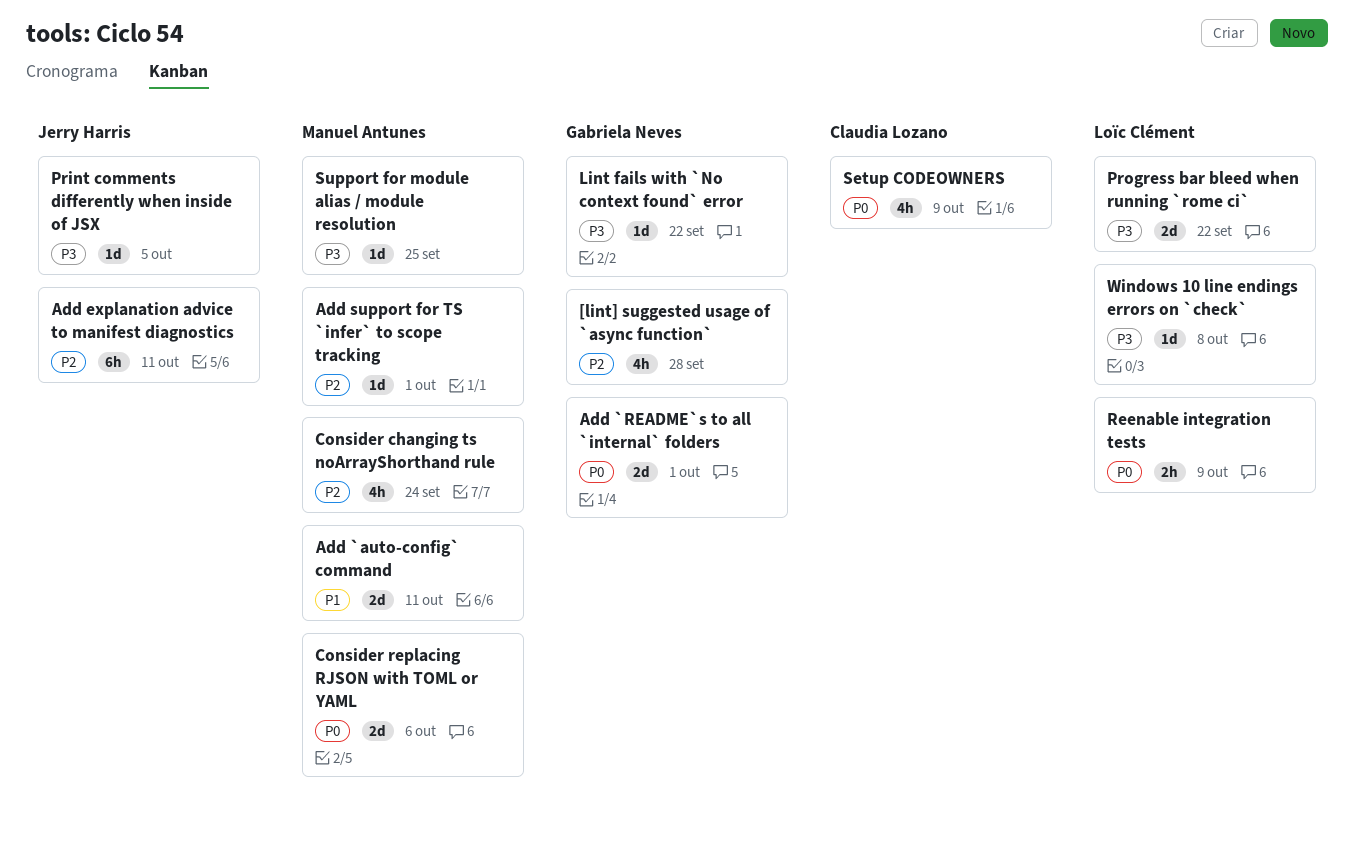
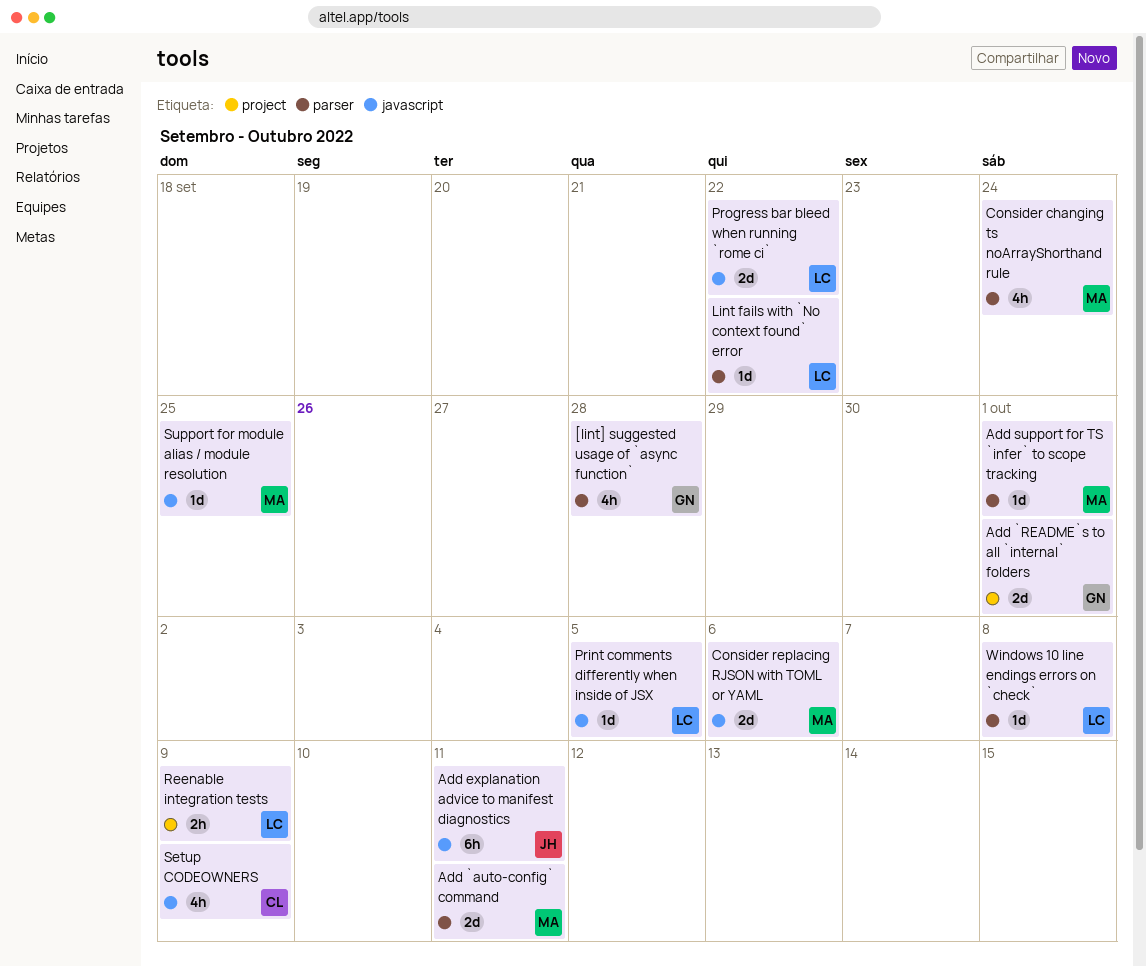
Lint fails with `No context found` error, owner: Gabriela Neves -> Loïc Clément
Print comments differently when inside of JSX, owner: Jerry Harris -> Loïc Clément

